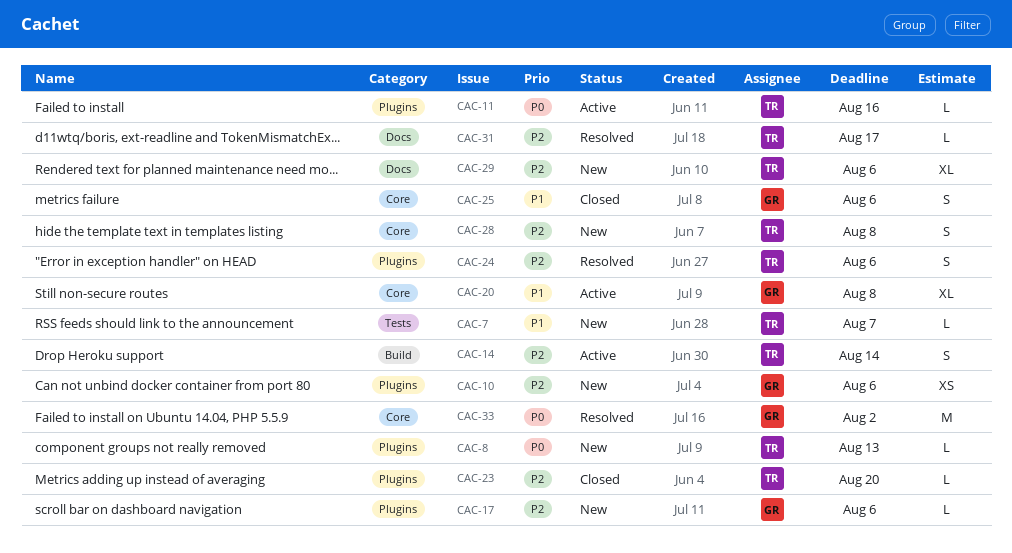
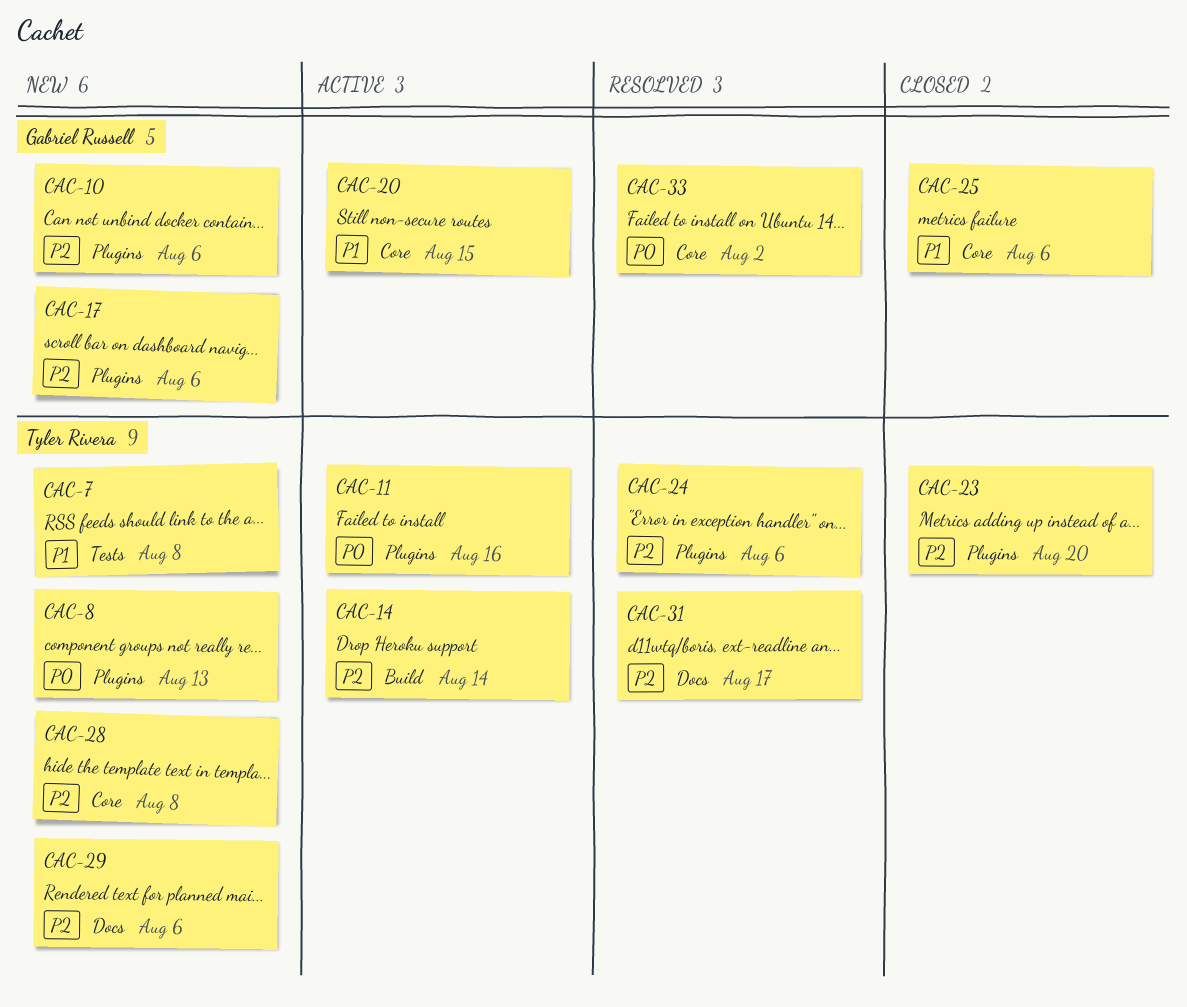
CAC-7, due: Aug 7 -> Aug 8
CAC-20, due: Aug 8 -> Aug 15

